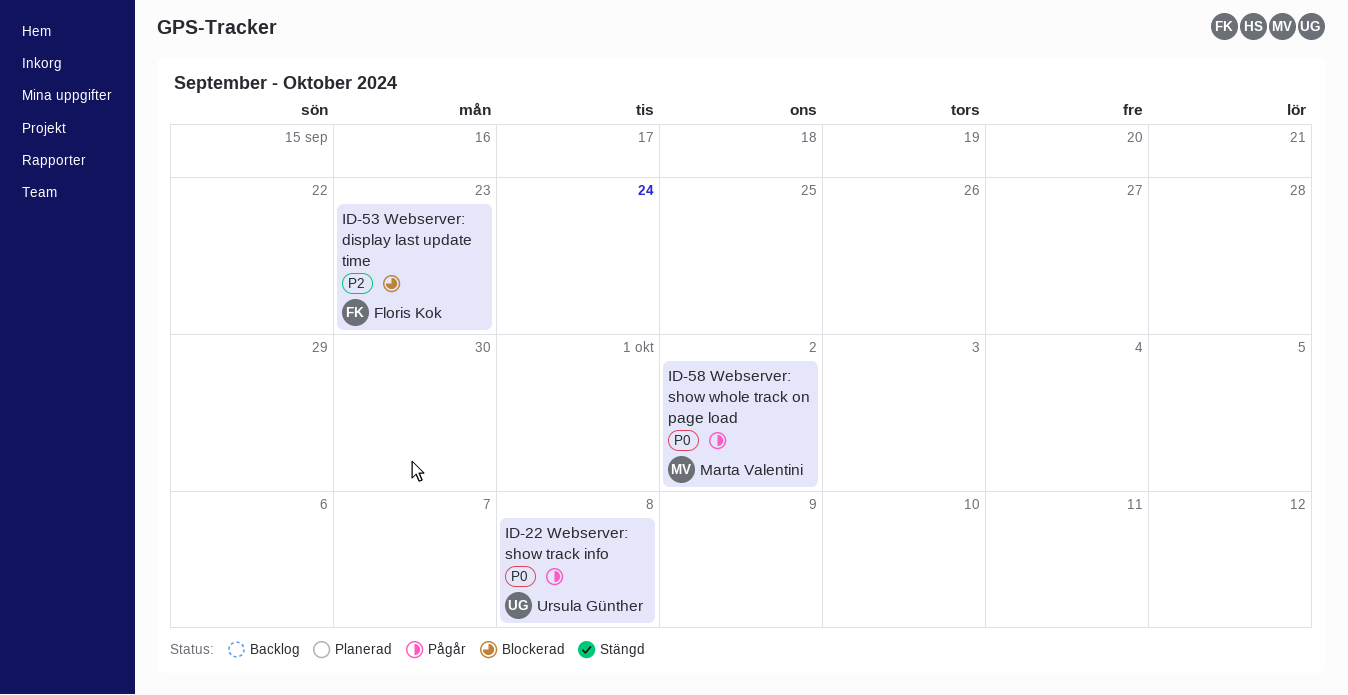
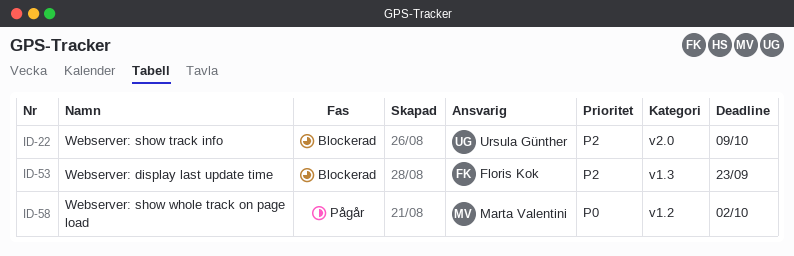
ID-22, status: Pågår -> Blockerad
ID-22, priority: P0 -> P2
ID-22, due: Oct 8 -> Oct 9

